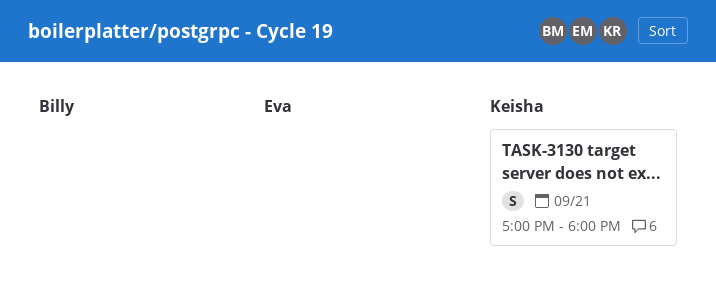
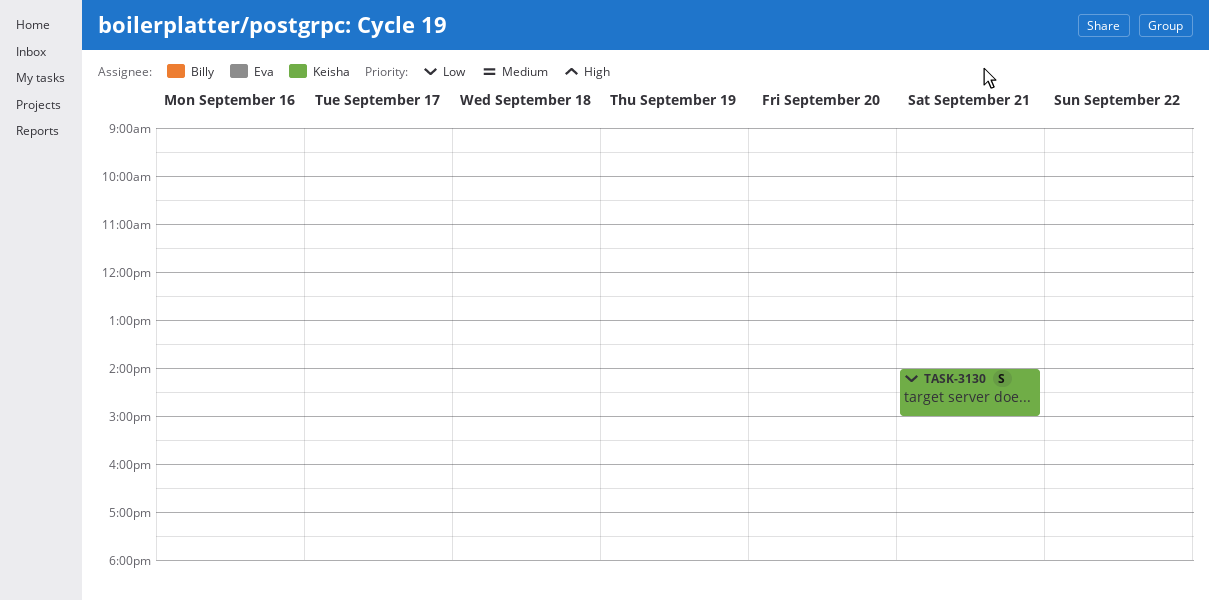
TASK-3130, begins: 17:00 -> 14:00
TASK-3130, ends: 18:00 -> 15:00

